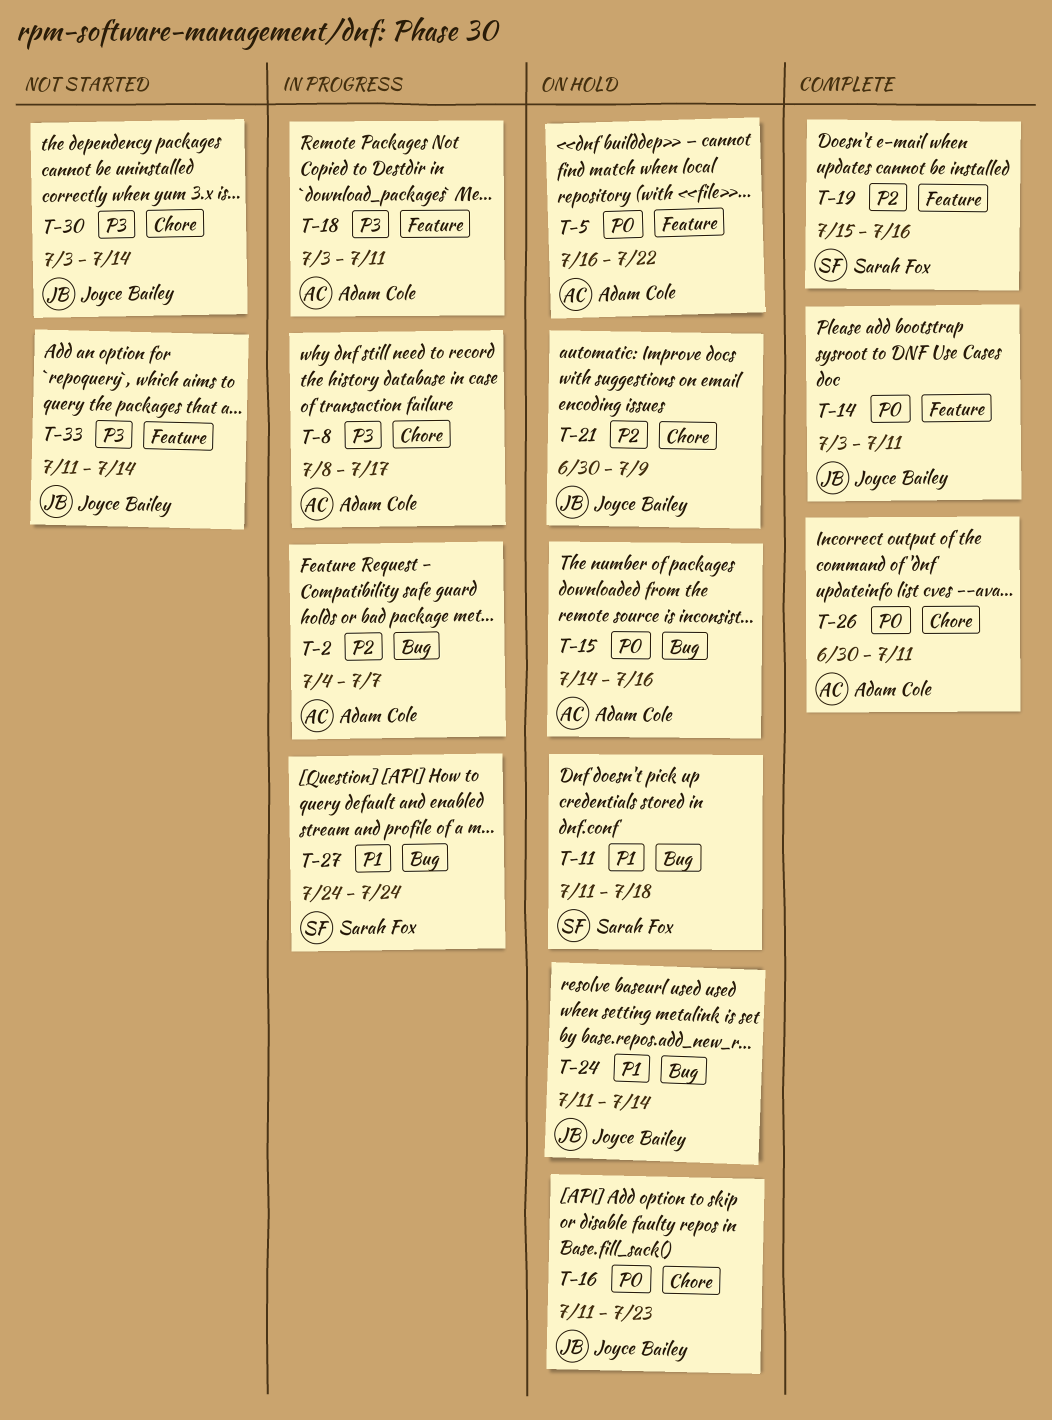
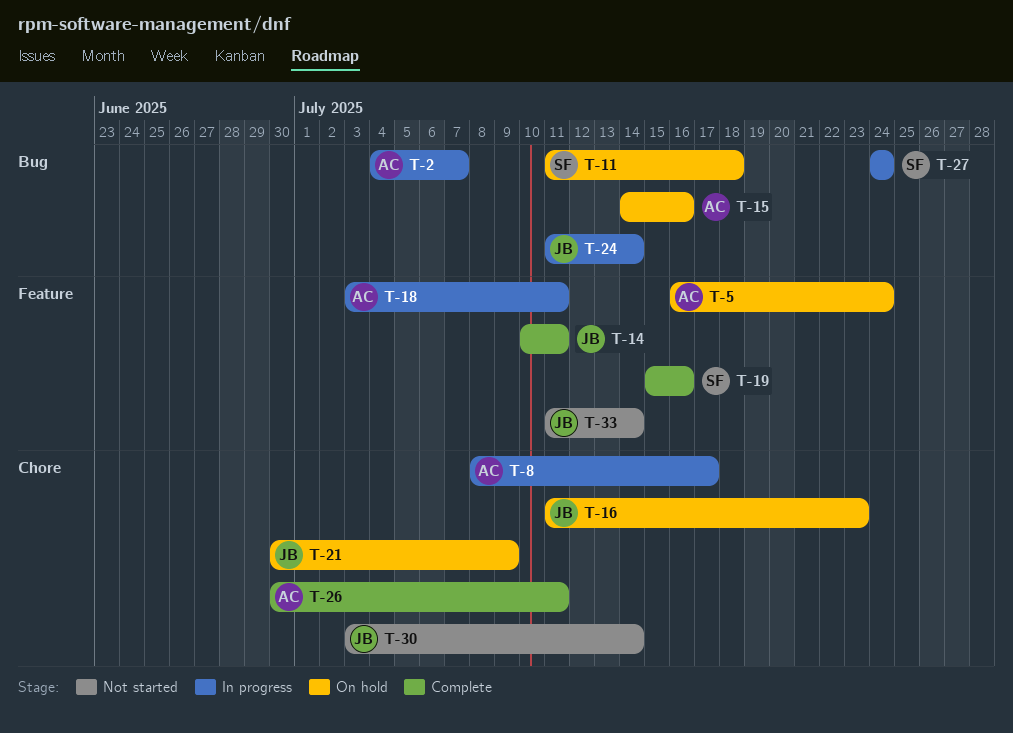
T-5, due: Jul 22 -> Jul 24
T-14, start: Jul 3 -> Jul 10
T-24, status: On hold -> In progress

